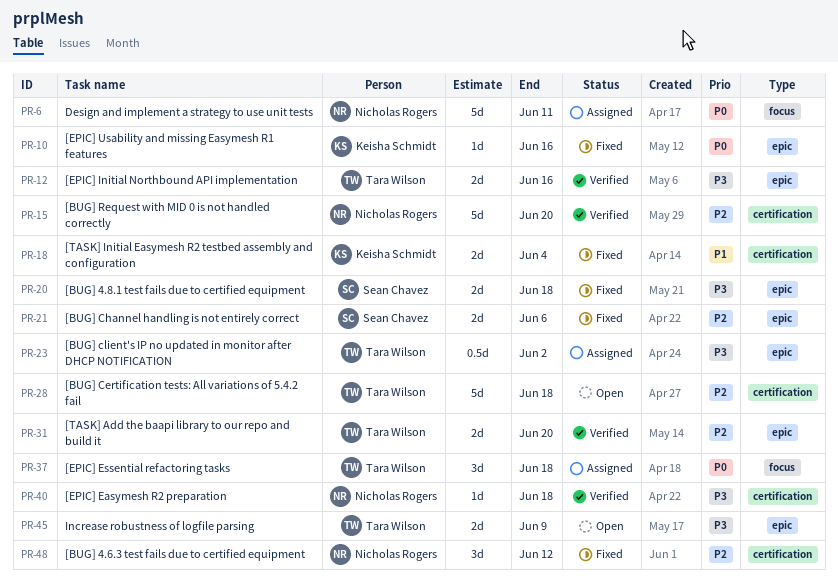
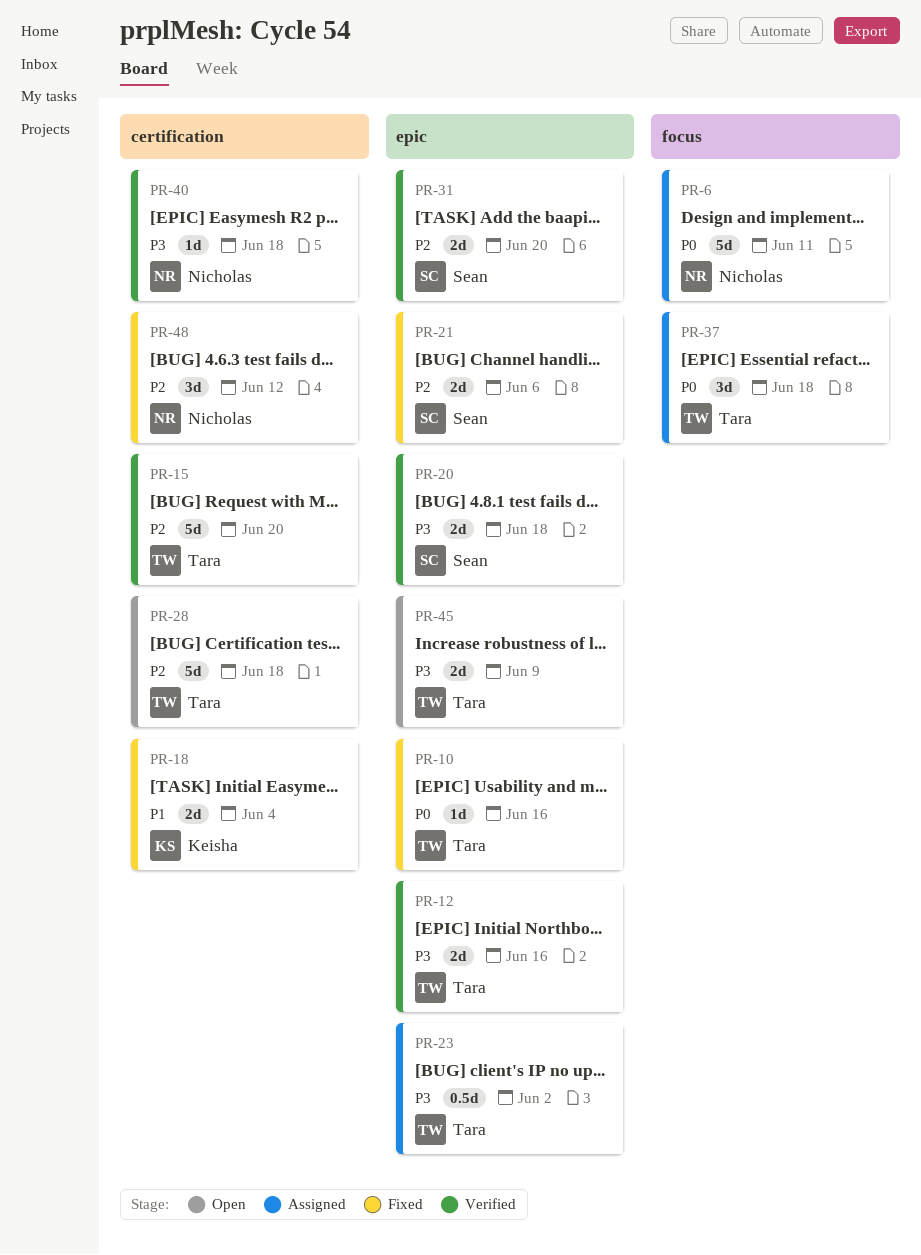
PR-10, owner: Keisha Schmidt -> Tara Wilson
PR-15, owner: Nicholas Rogers -> Tara Wilson
PR-20, status: Fixed -> Verified
PR-31, owner: Tara Wilson -> Sean Chavez

